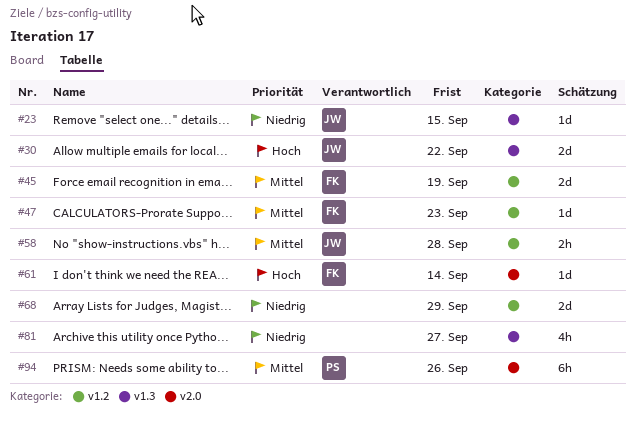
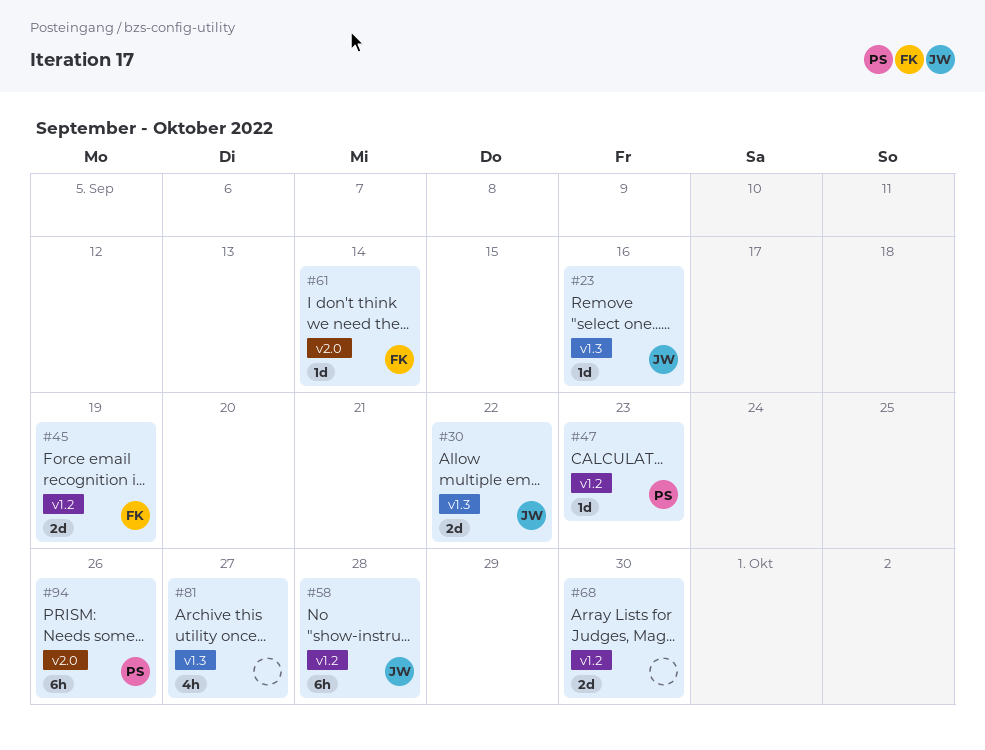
#23, due: Sep 15 -> Sep 16
#47, owner: FK -> PS
#58, estimate: 2h -> 6h
#68, due: Sep 29 -> Sep 30

